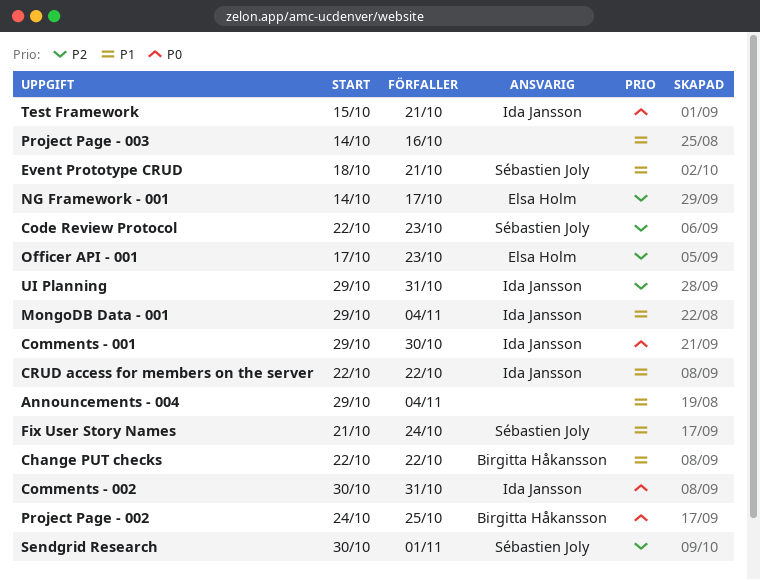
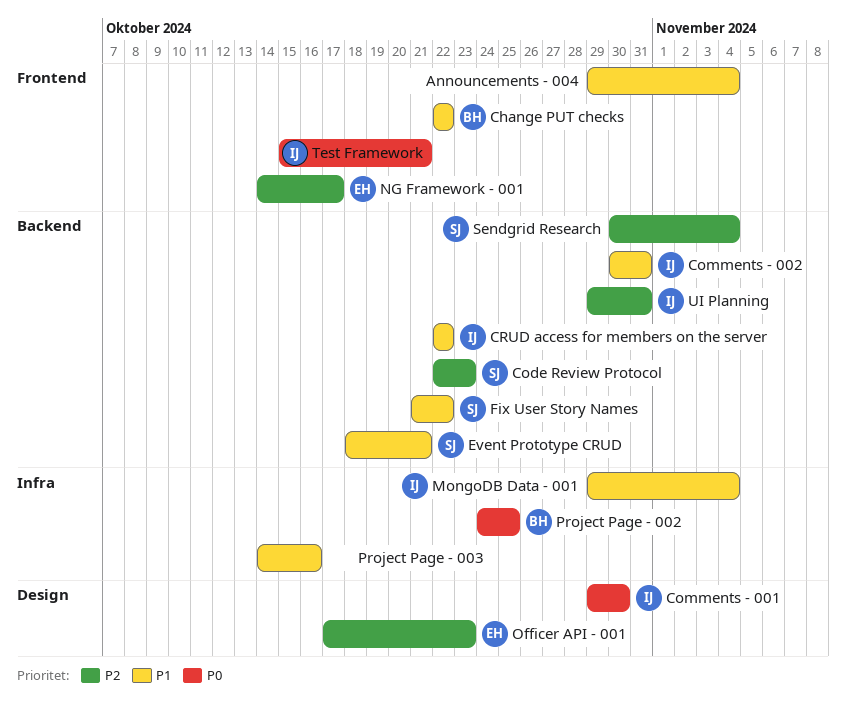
Comments - 002, priority: P0 -> P1
Fix User Story Names, due: Oct 24 -> Oct 22
Sendgrid Research, due: Nov 1 -> Nov 4

